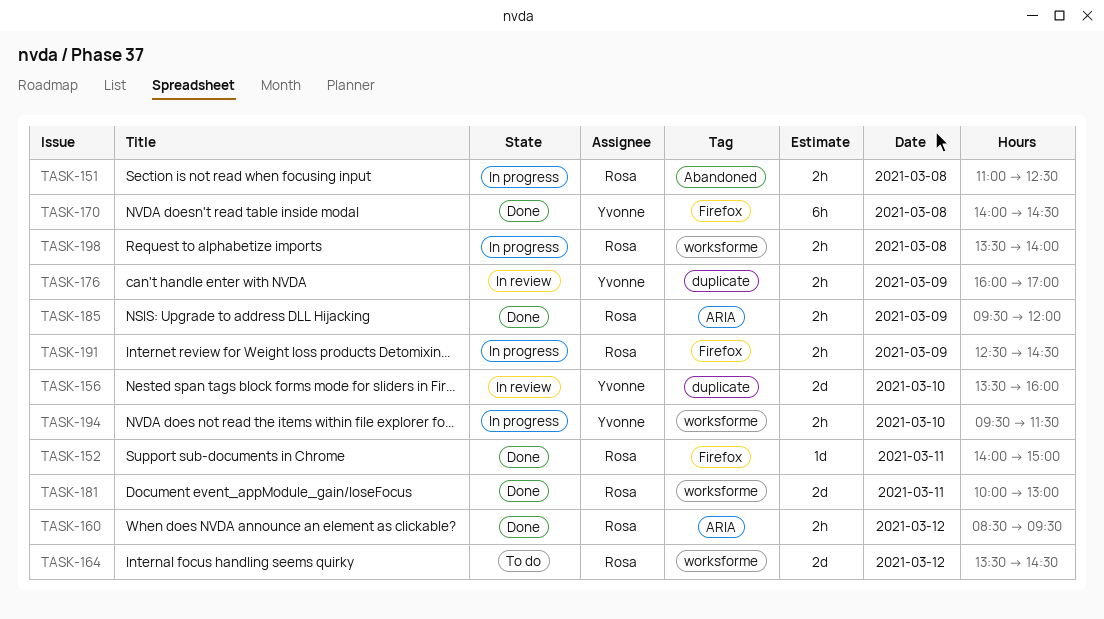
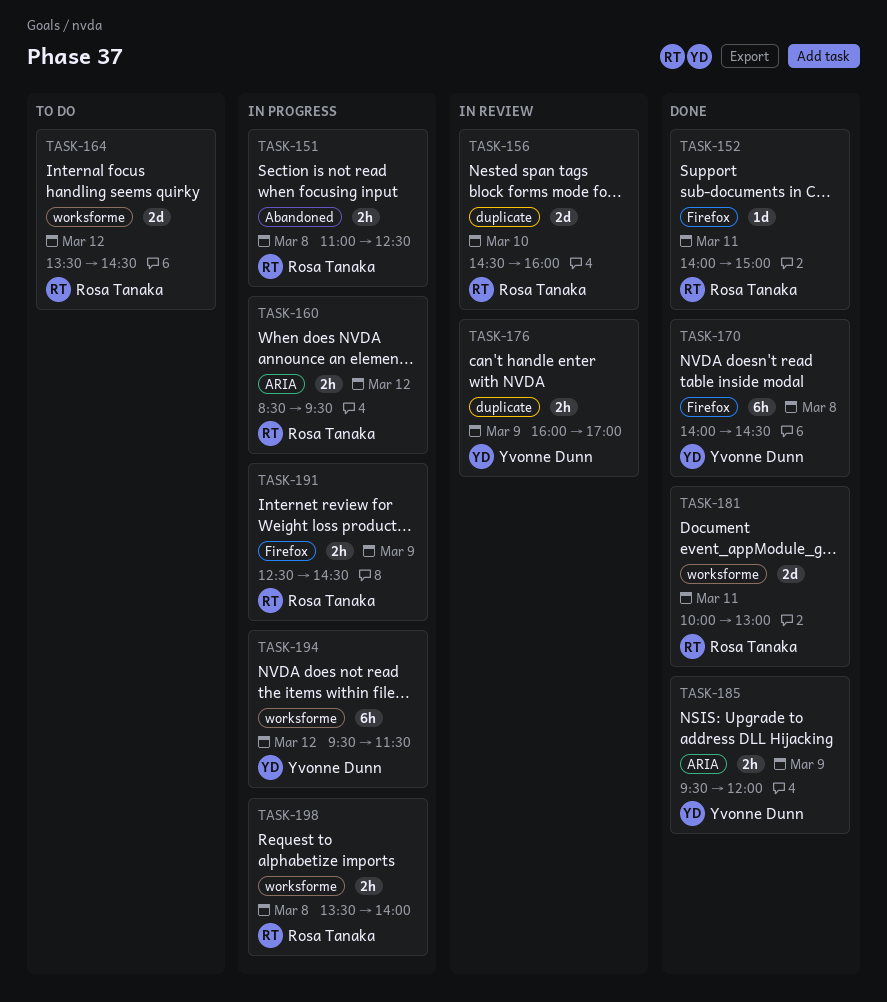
TASK-156, owner: Yvonne Dunn -> Rosa Tanaka
TASK-156, begins: 13:30 -> 14:30
TASK-160, status: Done -> In progress
TASK-185, owner: Rosa Tanaka -> Yvonne Dunn
TASK-194, estimate: 2h -> 6h
TASK-194, day: Mar 10 -> Mar 12

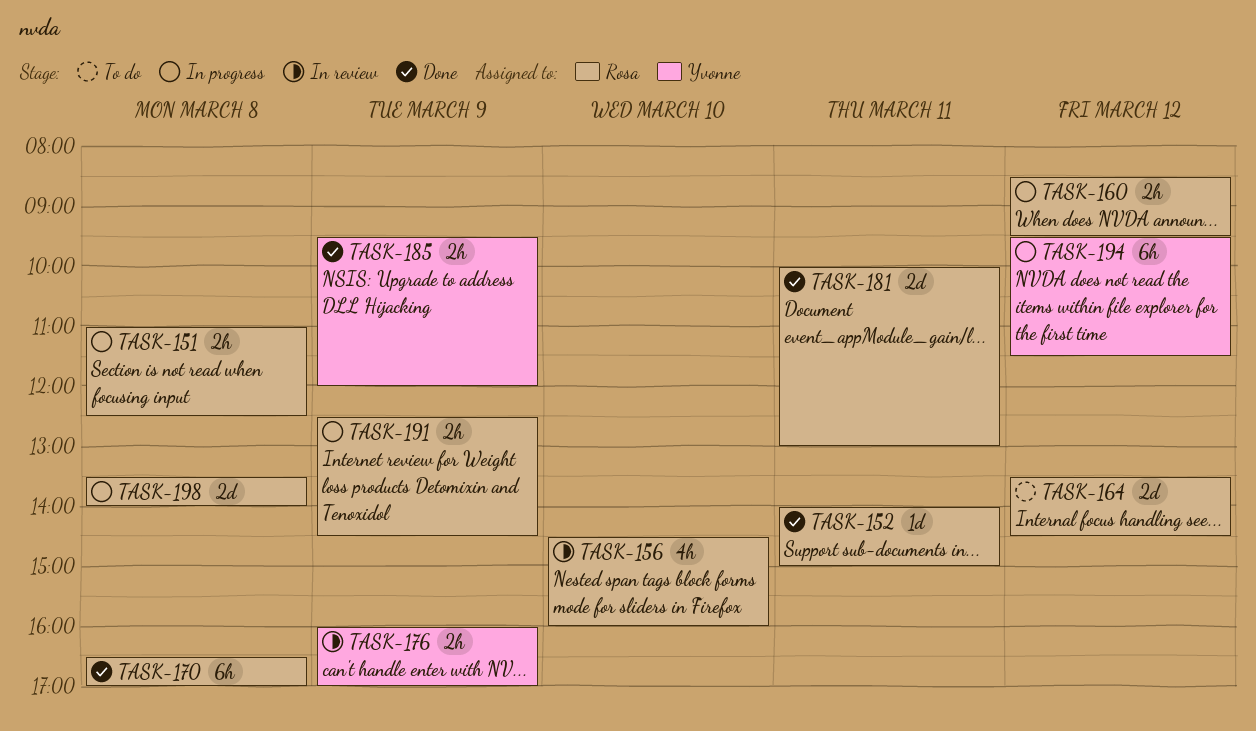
TASK-156, estimate: 2d -> 4h
TASK-170, owner: Yvonne Dunn -> Rosa Tanaka
TASK-170, begins: 14:00 -> 16:30
TASK-170, ends: 14:30 -> 17:00
TASK-198, estimate: 2h -> 2d

